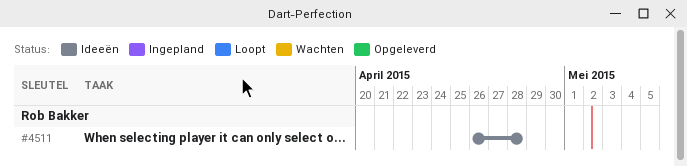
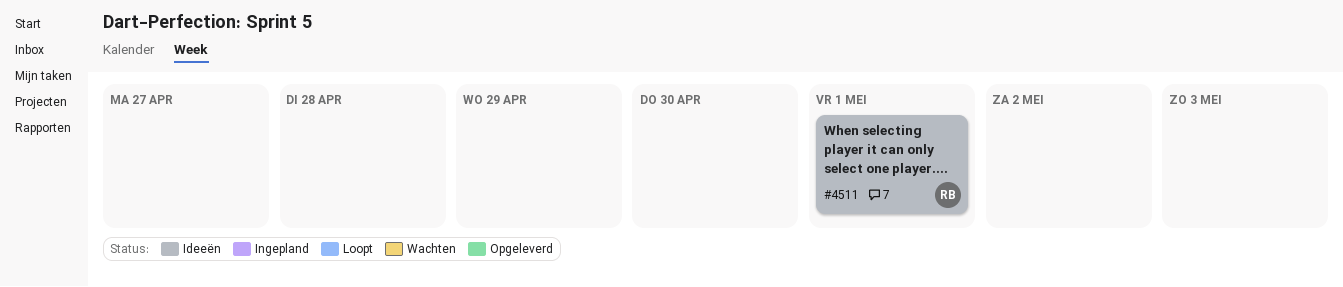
#4511, due: Apr 28 -> May 1

